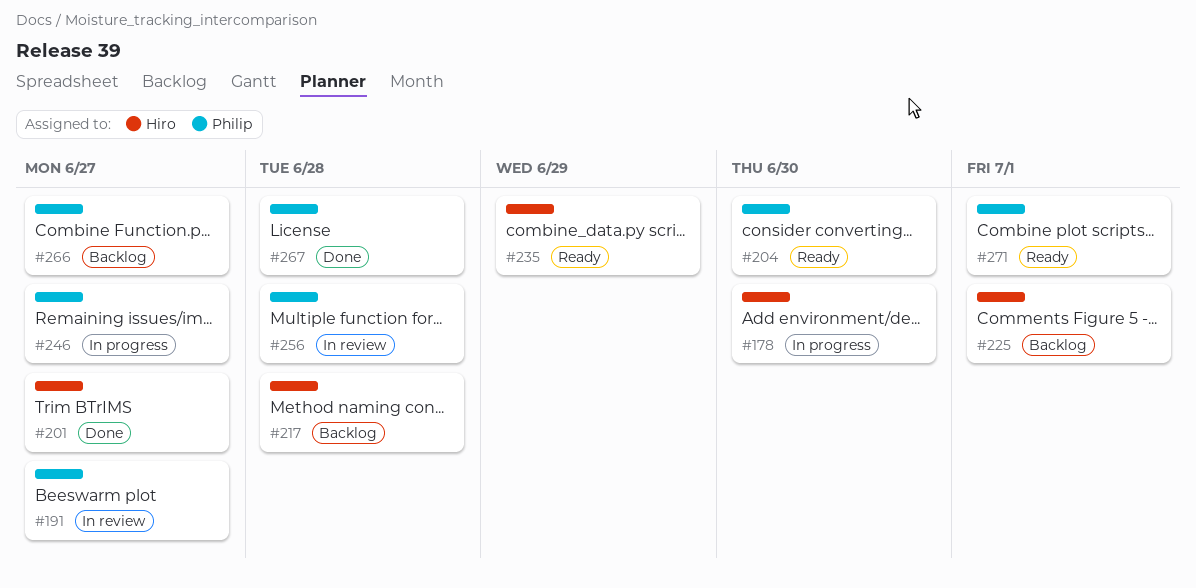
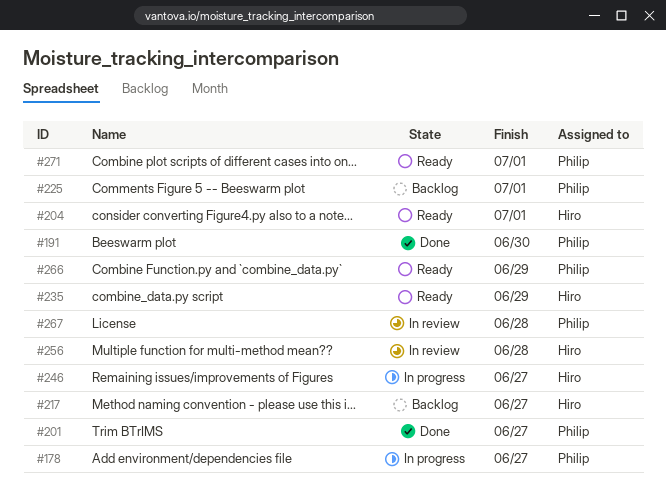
#178, owner: Hiro -> Philip
#178, due: Jun 30 -> Jun 27
#191, status: In review -> Done
#191, due: Jun 27 -> Jun 30
#201, owner: Hiro -> Philip
#204, owner: Philip -> Hiro
#204, due: Jun 30 -> Jul 1
#217, due: Jun 28 -> Jun 27
#225, owner: Hiro -> Philip
#246, owner: Philip -> Hiro
#256, owner: Philip -> Hiro
#266, status: Backlog -> Ready
#266, due: Jun 27 -> Jun 29
#267, status: Done -> In review

